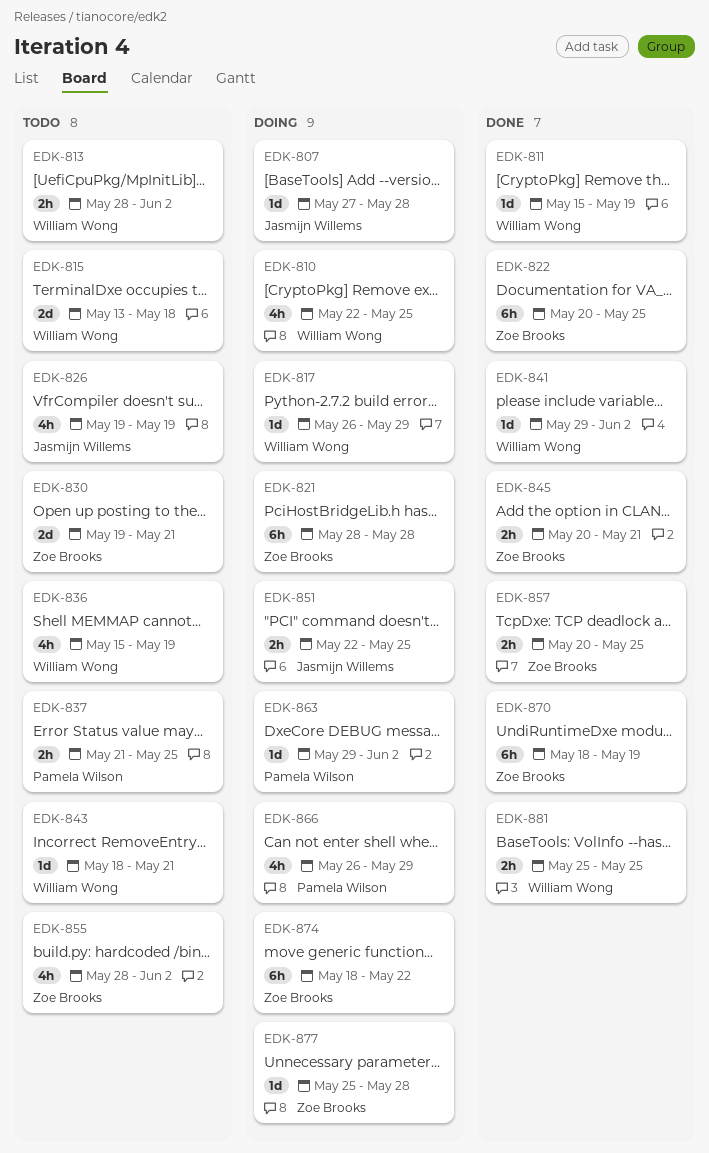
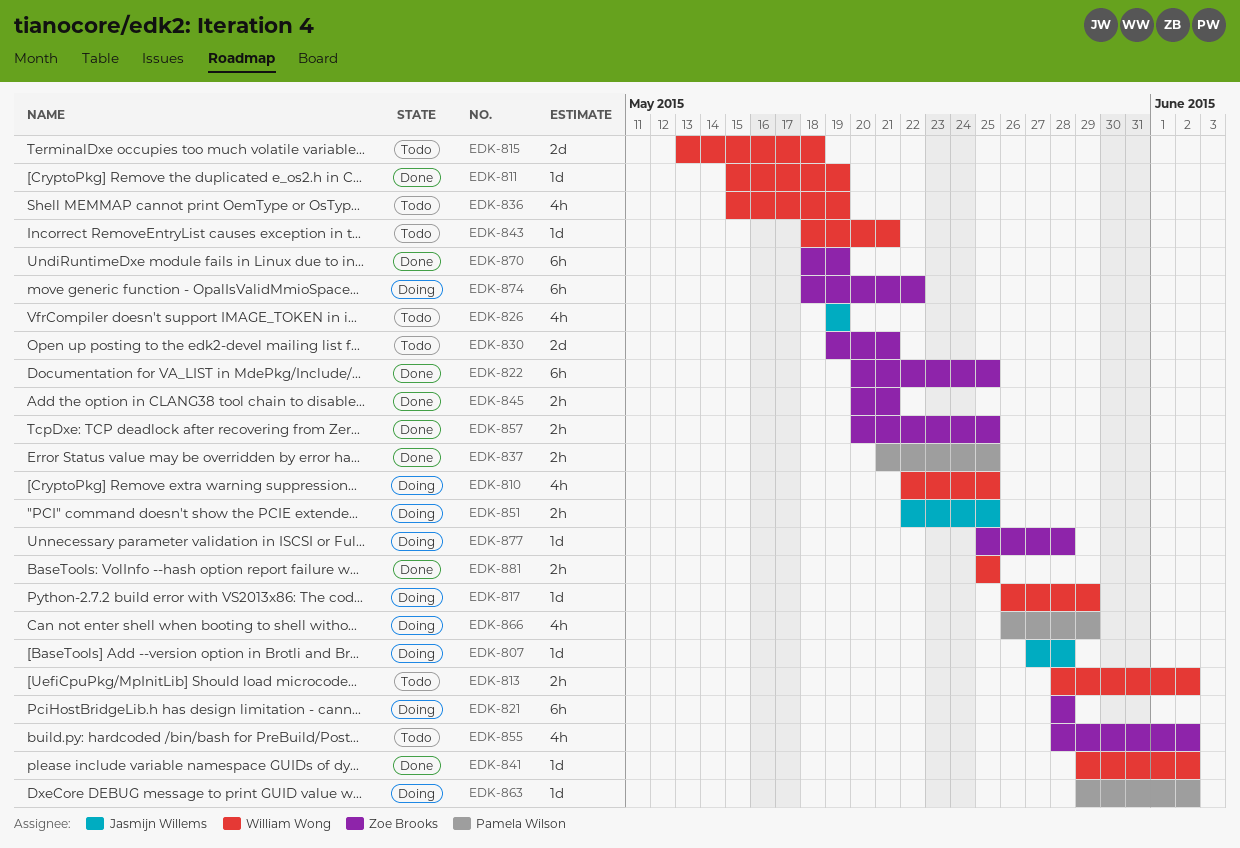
EDK-837, status: Todo -> Done

